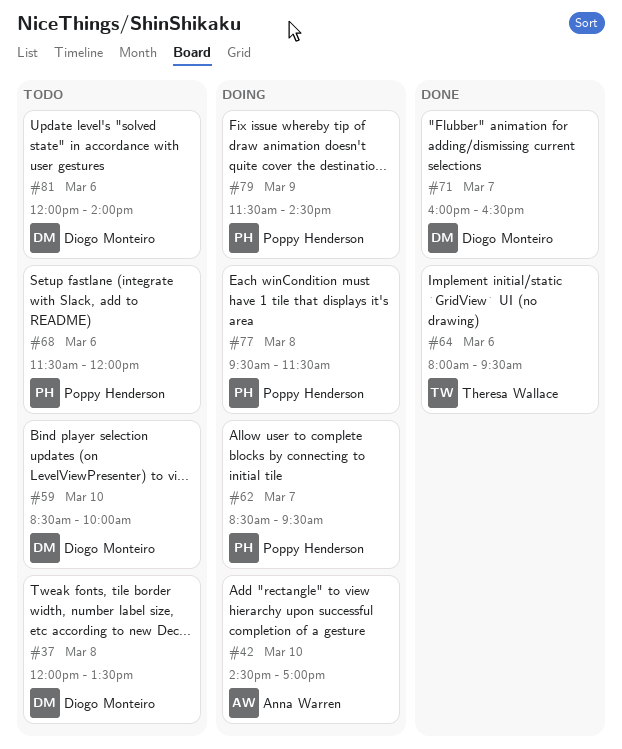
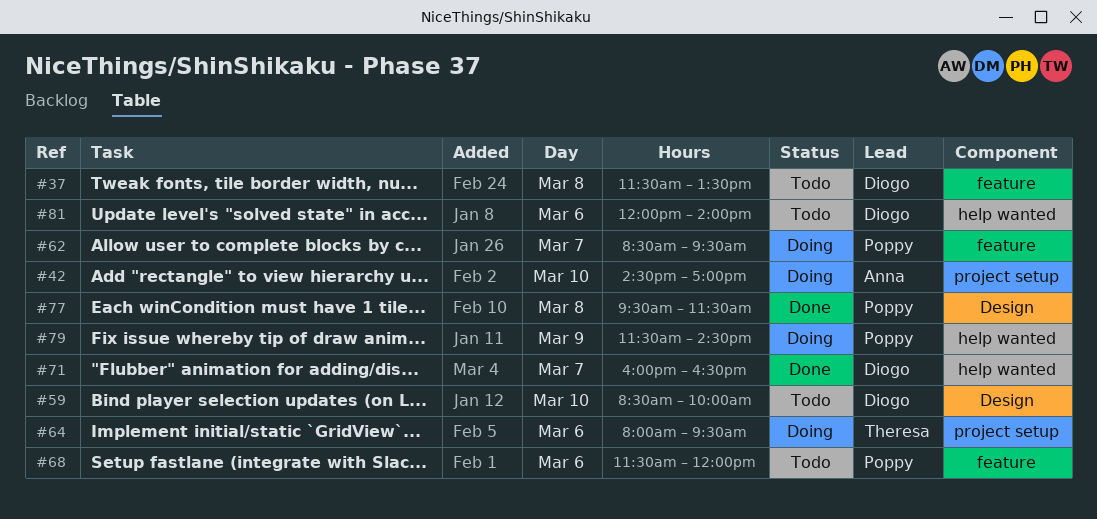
#37, begins: 12:00 -> 11:30
#64, status: Done -> Doing
#77, status: Doing -> Done

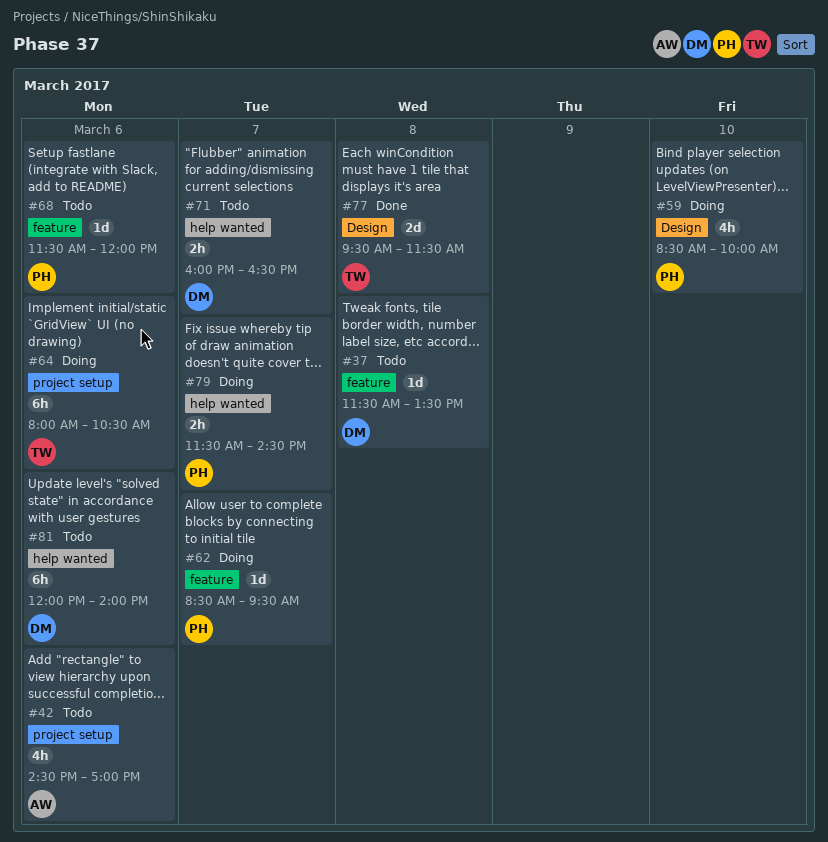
#42, status: Doing -> Todo
#42, day: Mar 10 -> Mar 6
#59, status: Todo -> Doing
#59, owner: Diogo -> Poppy
#64, ends: 09:30 -> 10:30
#71, status: Done -> Todo
#77, owner: Poppy -> Theresa
#79, day: Mar 9 -> Mar 7

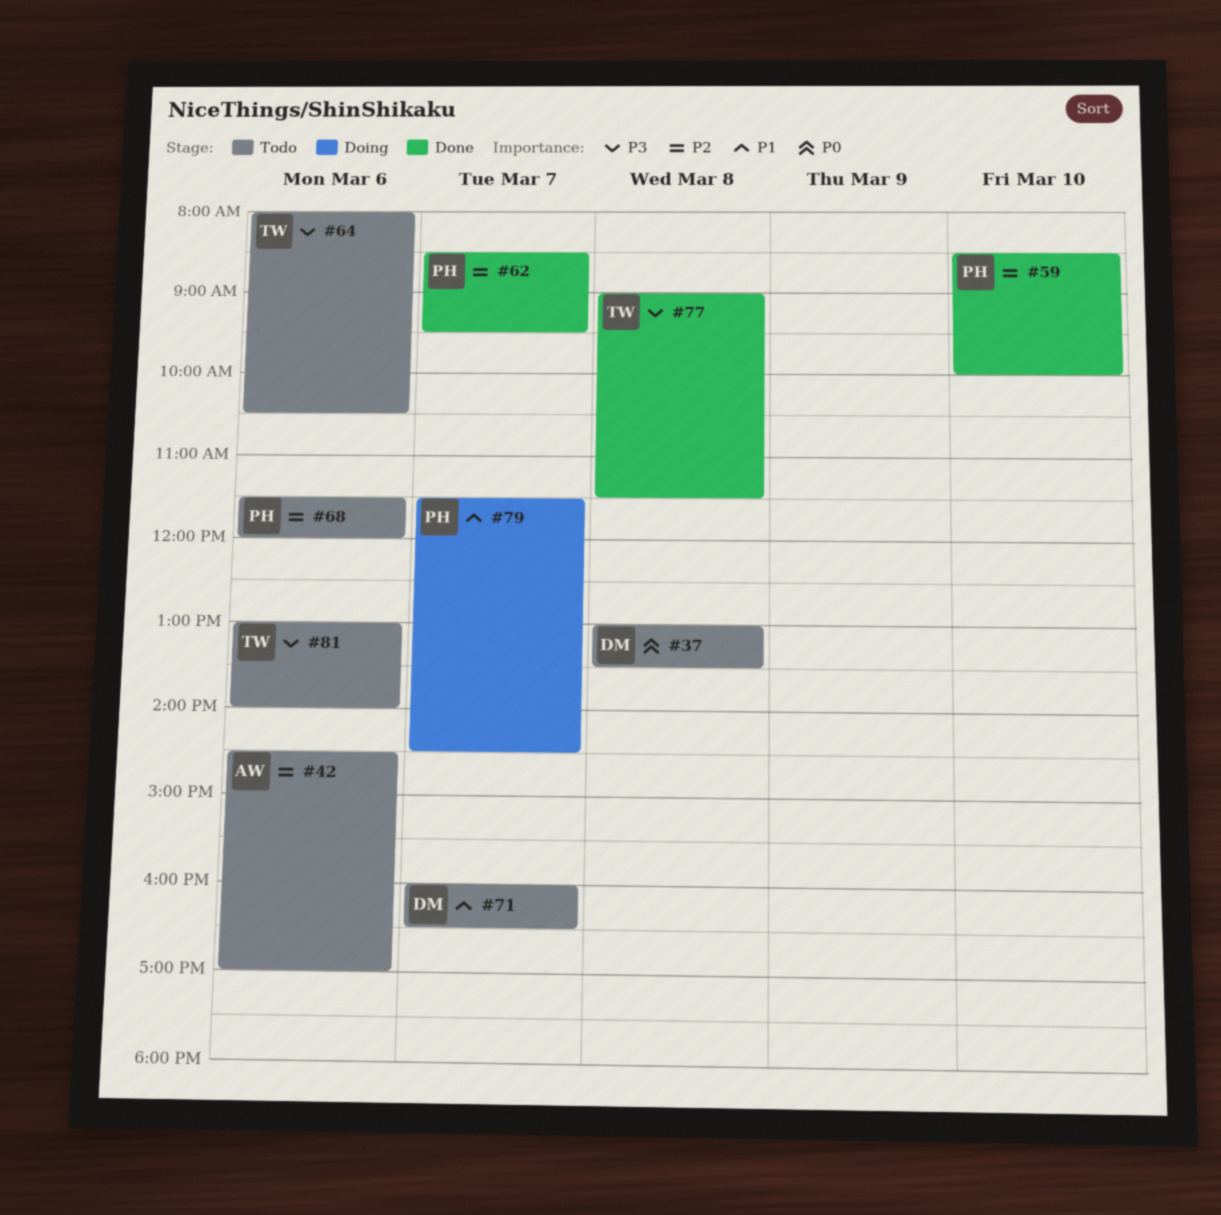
#37, begins: 11:30 -> 13:00
#59, status: Doing -> Done
#62, status: Doing -> Done
#64, status: Doing -> Todo
#77, begins: 09:30 -> 09:00
#81, owner: DM -> TW
#81, begins: 12:00 -> 13:00

